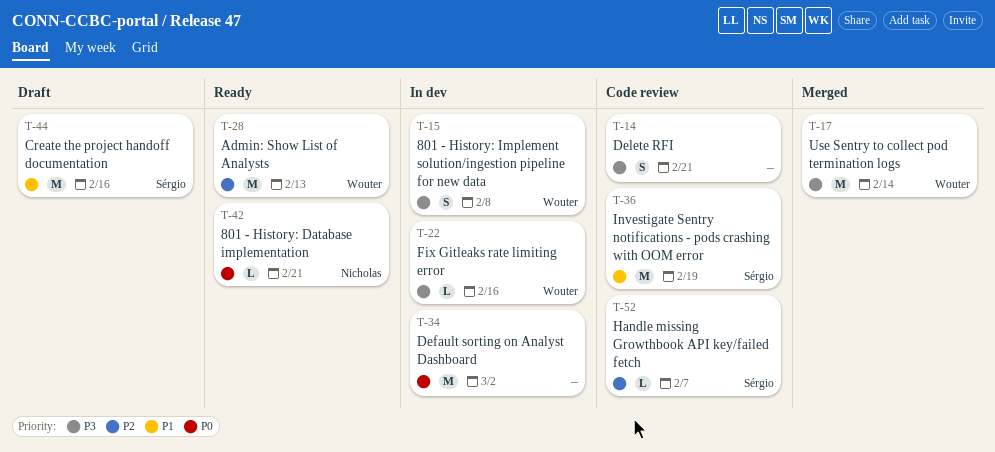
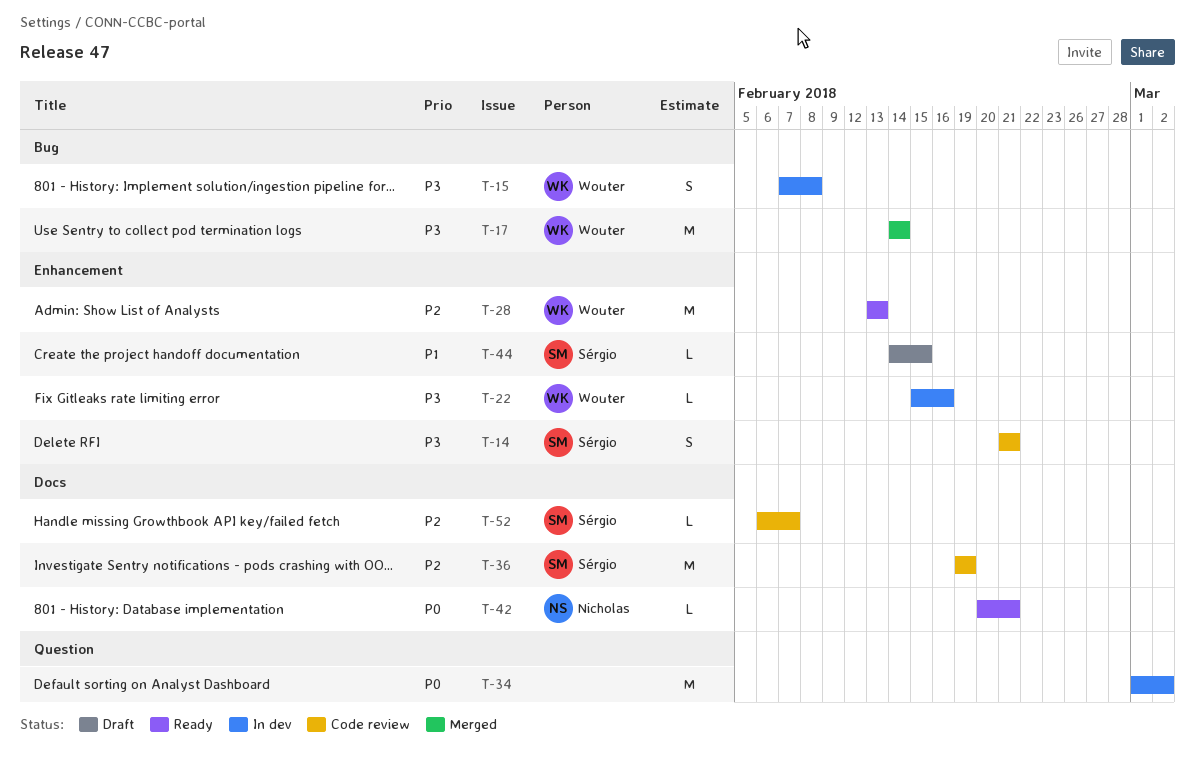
T-14, owner: none -> Sérgio
T-36, priority: P1 -> P2
T-44, estimate: M -> L
T-44, due: Feb 16 -> Feb 15

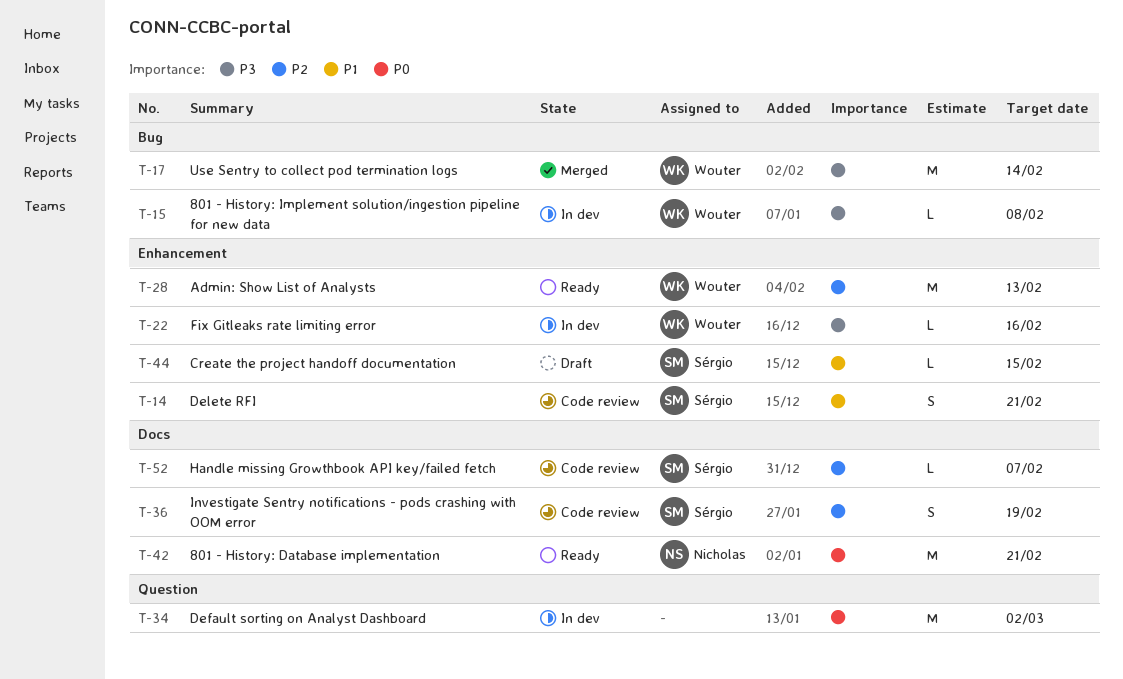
T-14, priority: P3 -> P1
T-15, estimate: S -> L
T-36, estimate: M -> S
T-42, estimate: L -> M

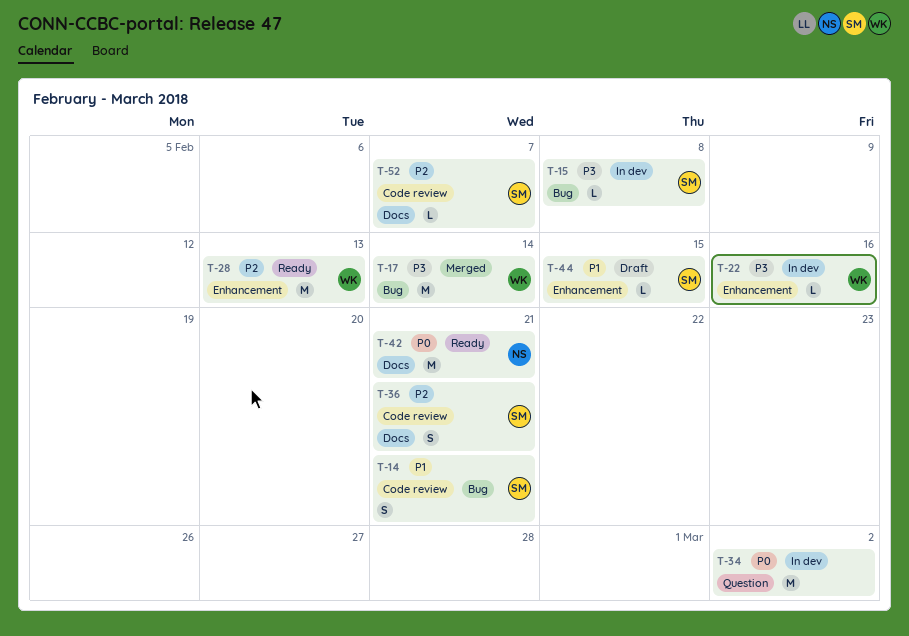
T-14, label: Enhancement -> Bug
T-15, owner: Wouter -> Sérgio
T-36, due: Feb 19 -> Feb 21

